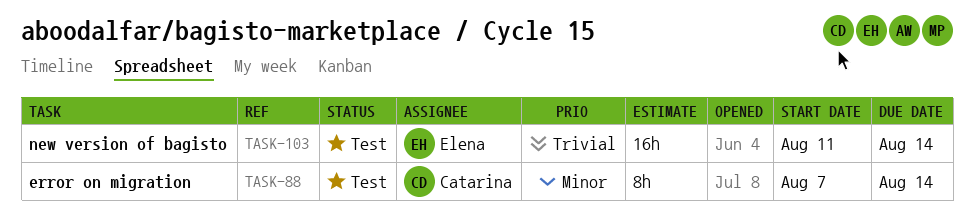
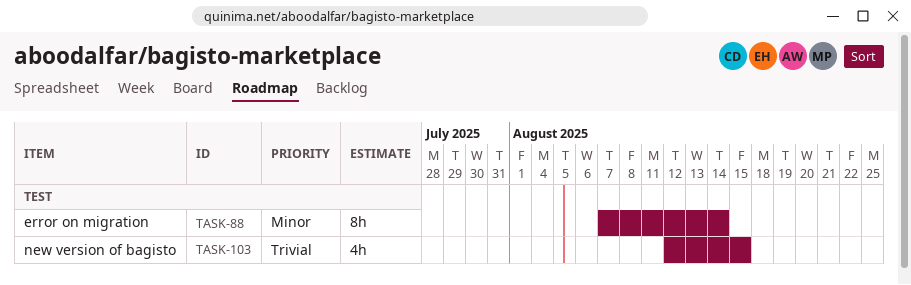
TASK-103, estimate: 16h -> 4h
TASK-103, start: Aug 11 -> Aug 12
TASK-103, due: Aug 14 -> Aug 15

